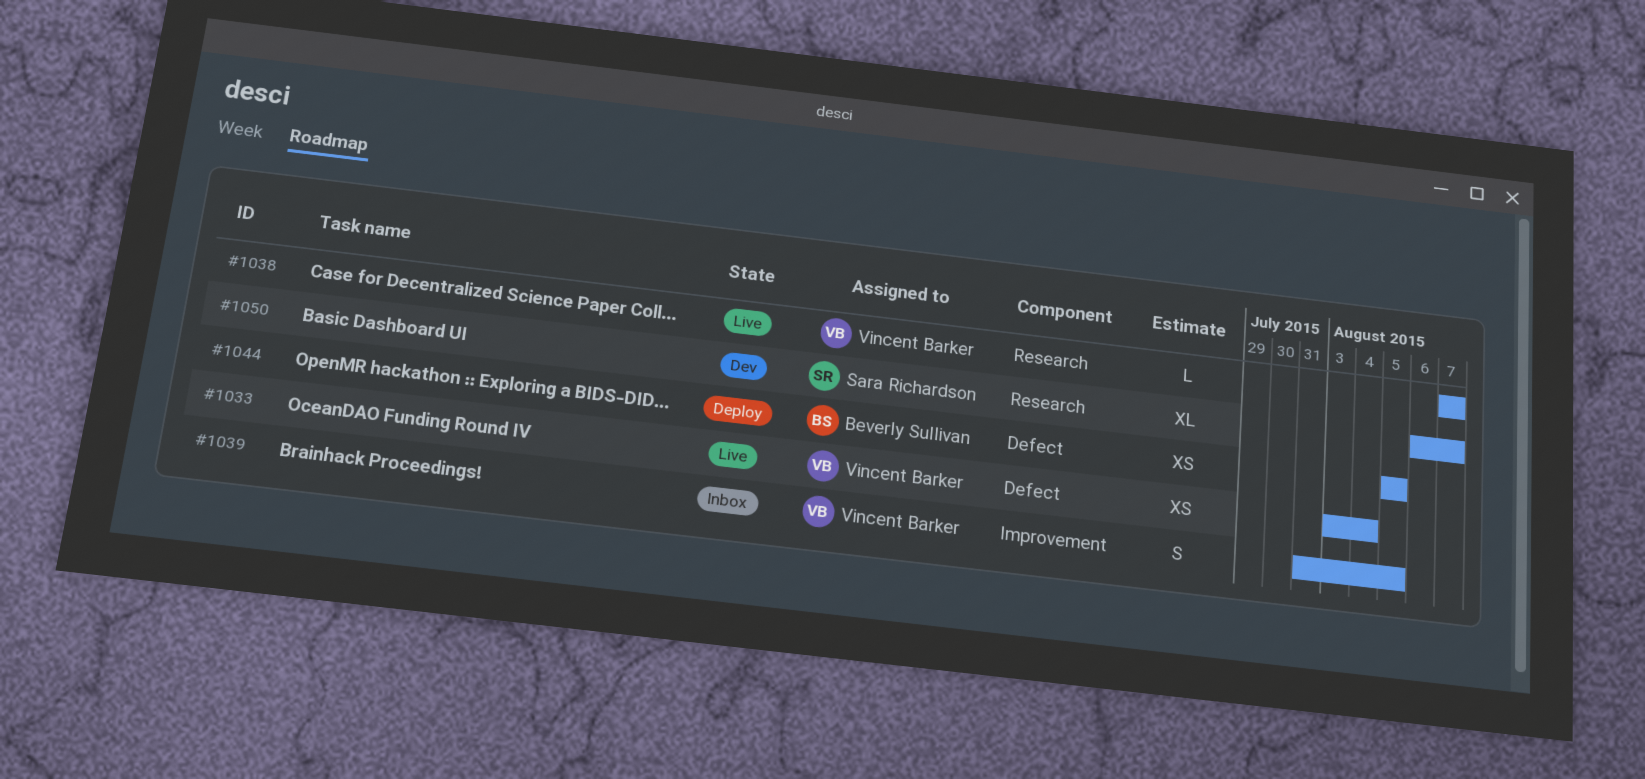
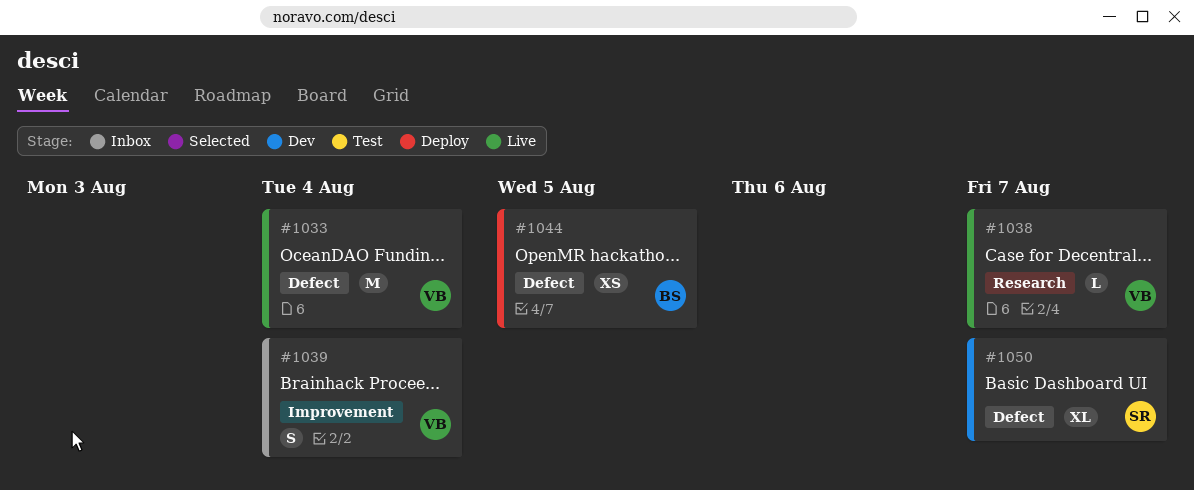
#1033, estimate: XS -> M
#1039, due: Aug 5 -> Aug 4
#1050, label: Research -> Defect

